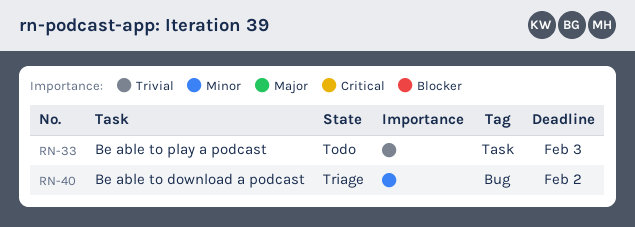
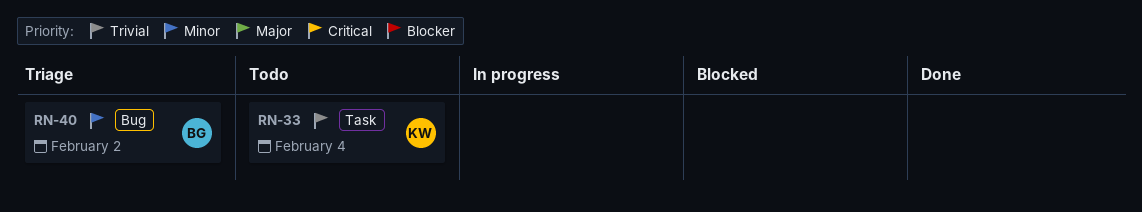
RN-33, due: Feb 3 -> Feb 4

